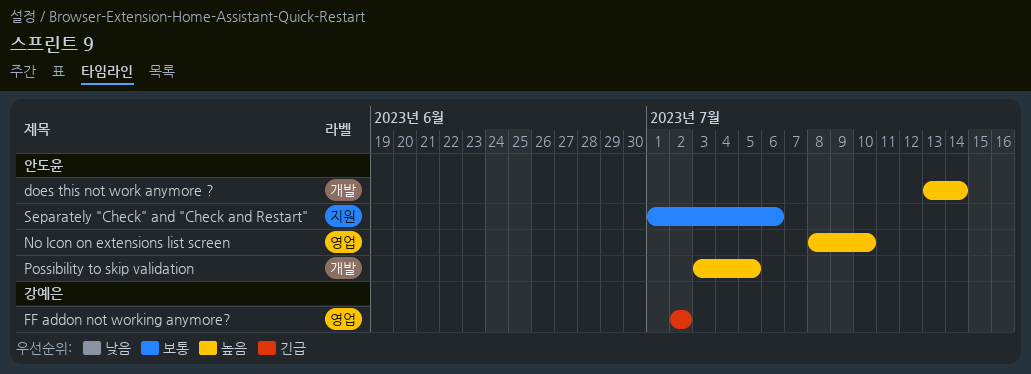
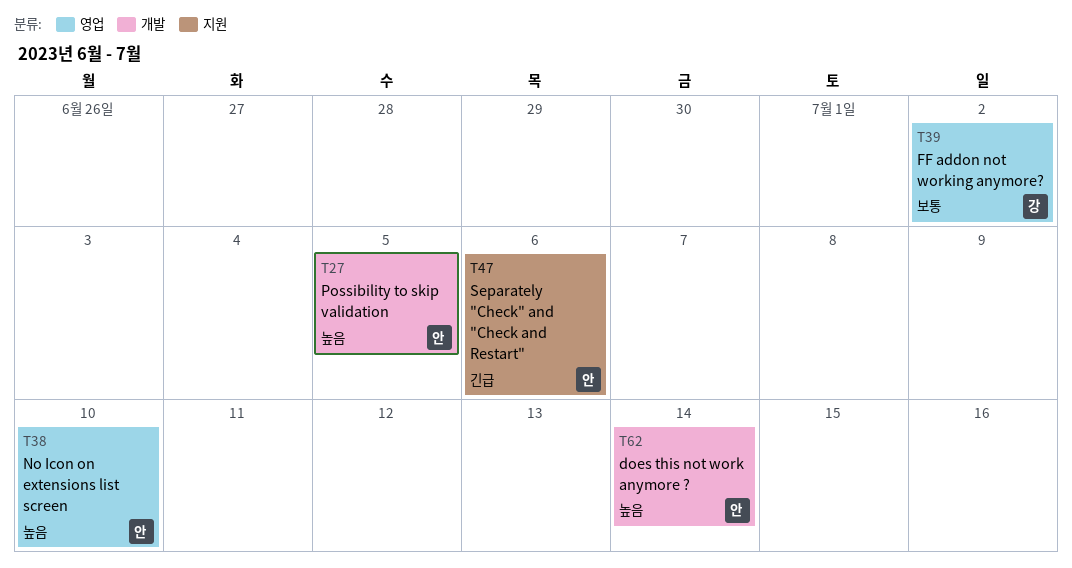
FF addon not working anymore?, priority: 긴급 -> 보통
Separately "Check" and "Check and Restart", priority: 보통 -> 긴급

